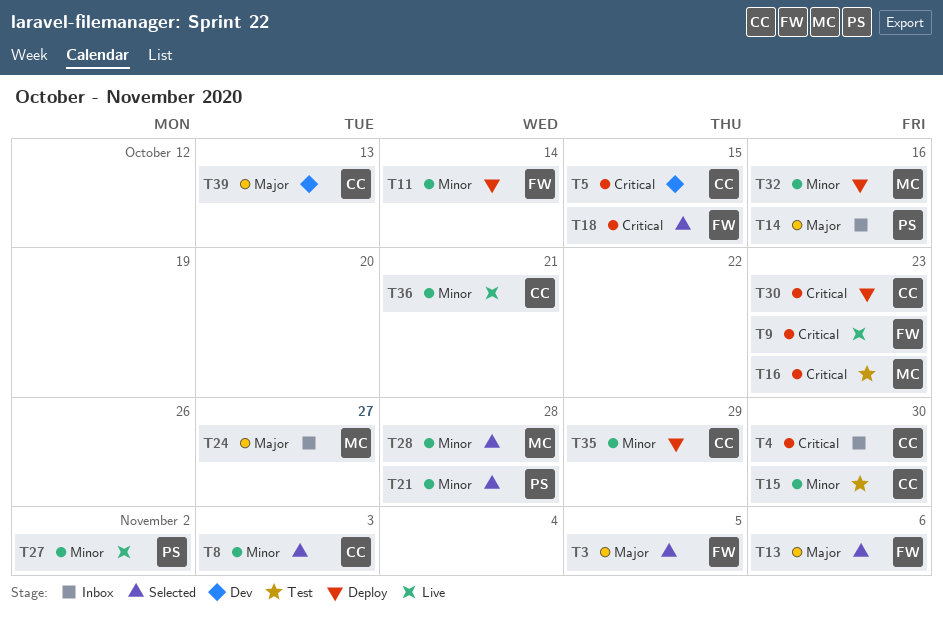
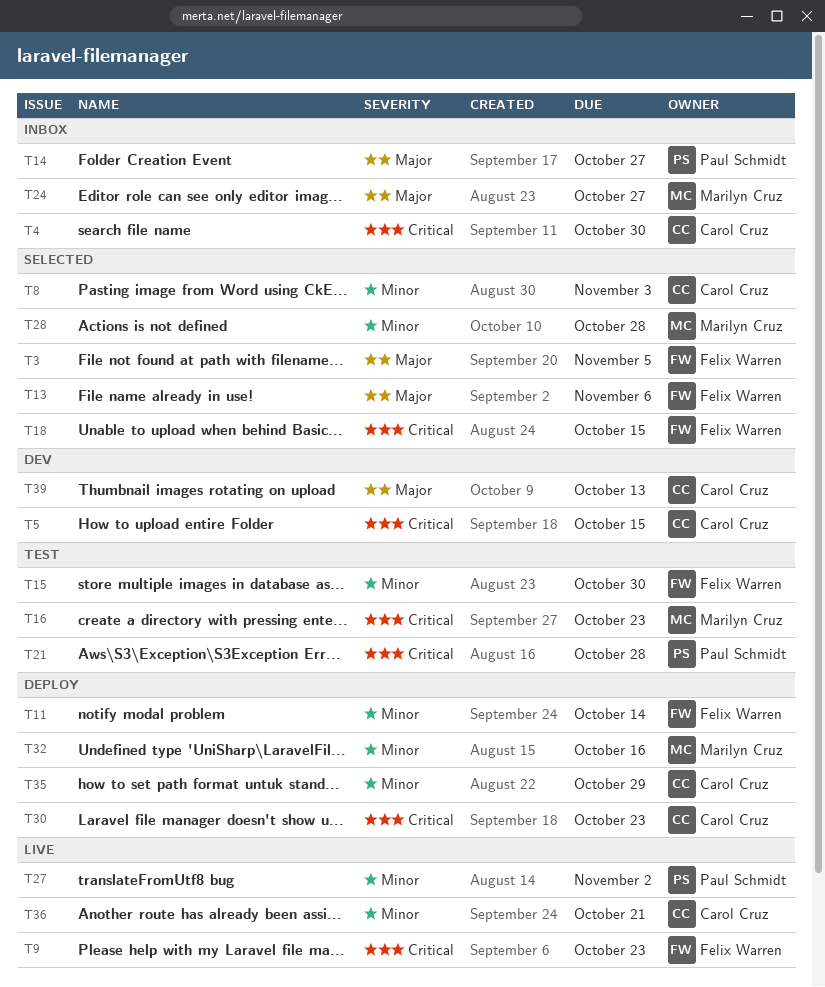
T14, due: Oct 16 -> Oct 27
T15, owner: Carol Cruz -> Felix Warren
T21, status: Selected -> Test
T21, priority: Minor -> Critical

